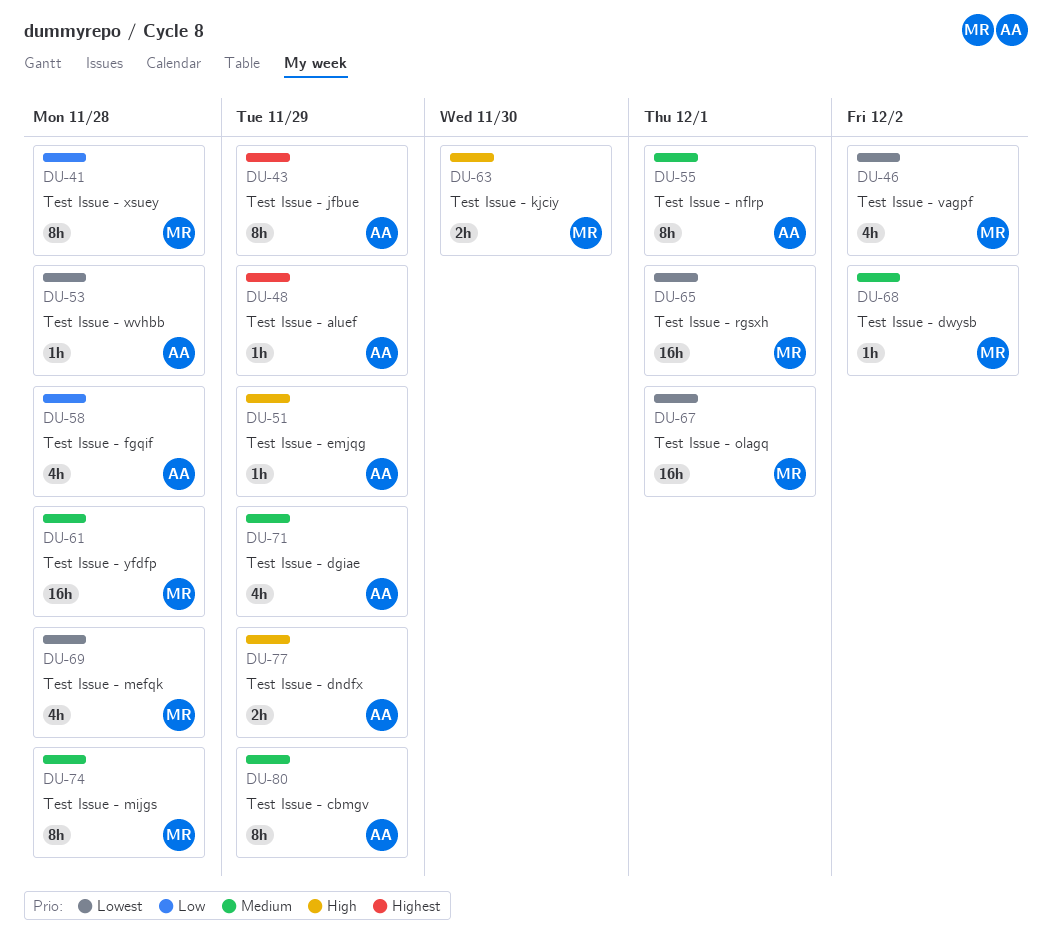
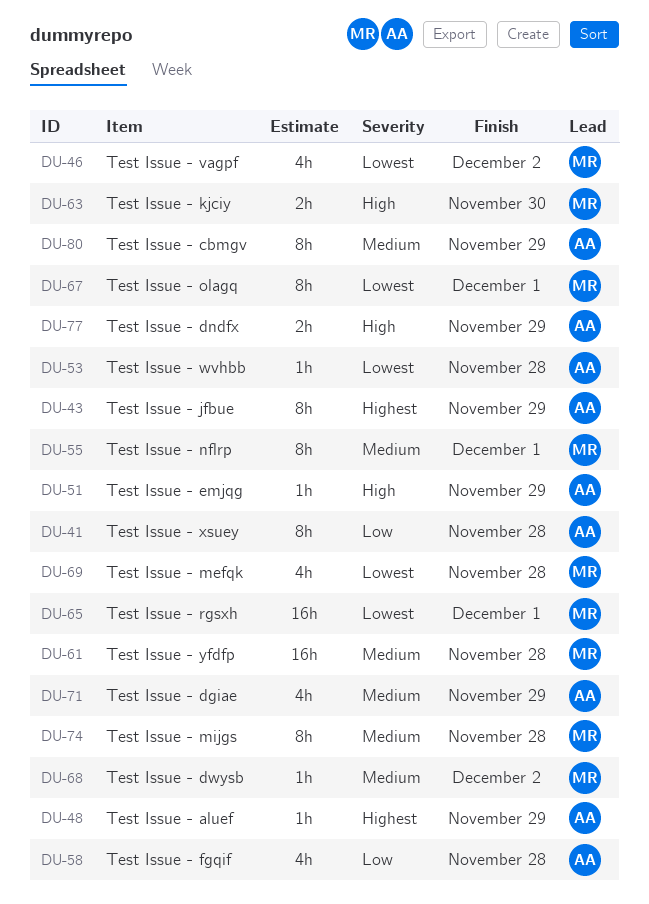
DU-41, owner: MR -> AA
DU-55, owner: AA -> MR
DU-67, estimate: 16h -> 8h

